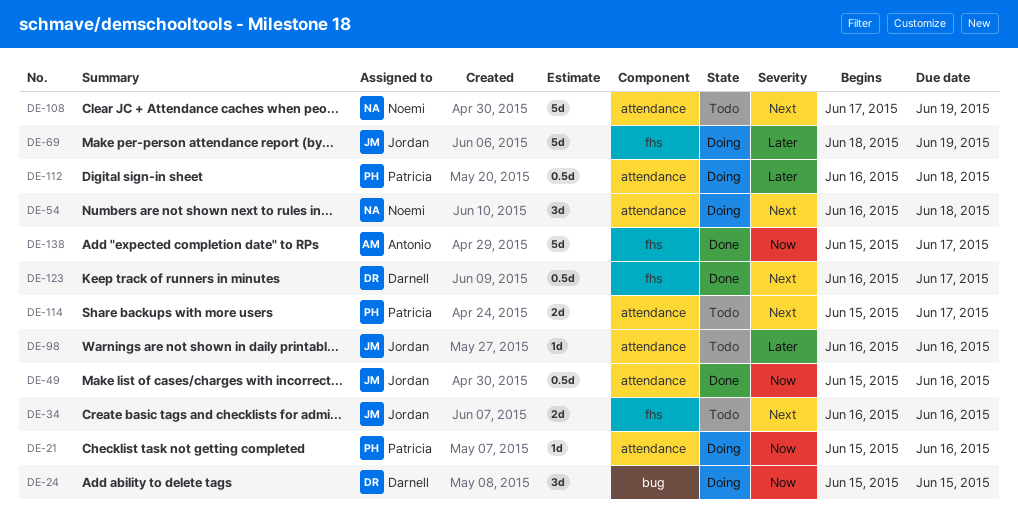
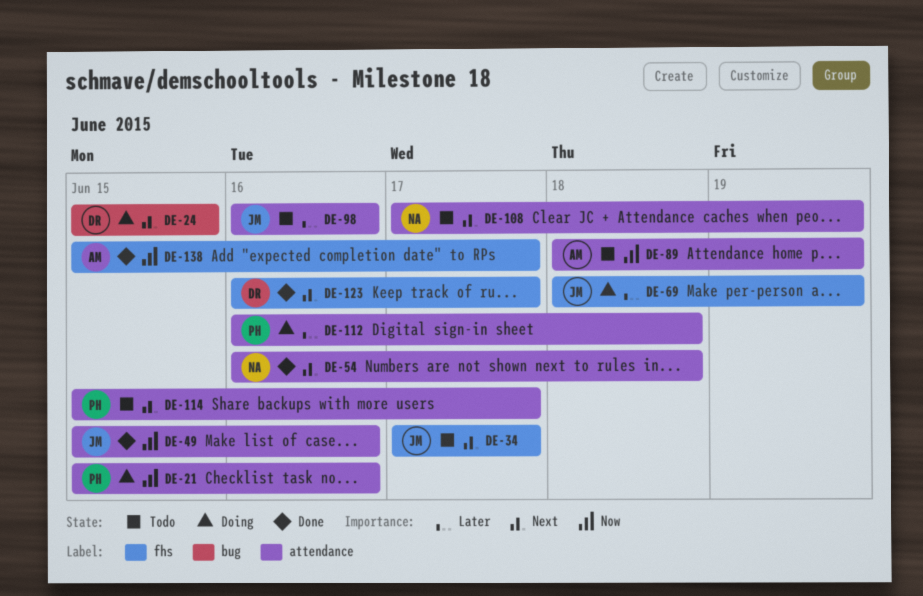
DE-24, priority: Now -> Next
DE-34, start: Jun 16 -> Jun 17
DE-34, due: Jun 16 -> Jun 17
DE-54, status: Doing -> Done
DE-89: none -> present

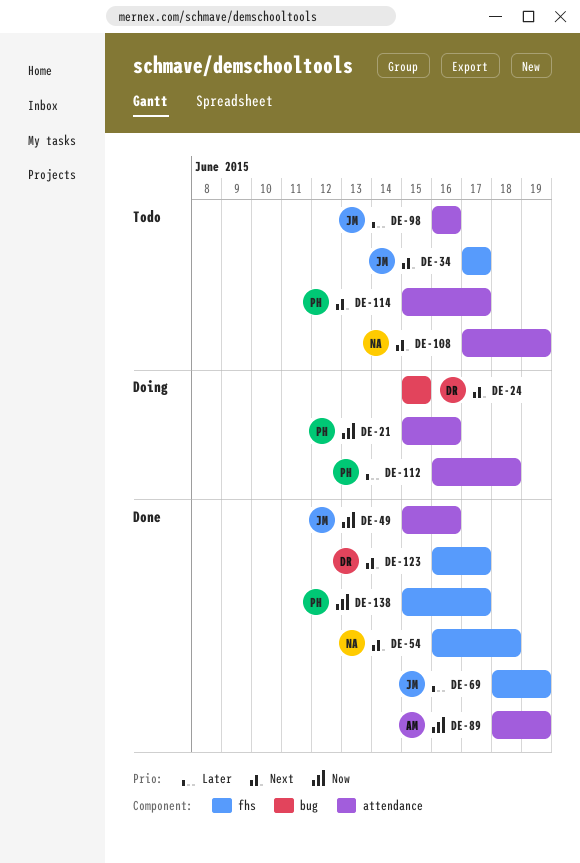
DE-54, label: attendance -> fhs
DE-69, status: Doing -> Done
DE-89, status: Todo -> Done
DE-138, owner: AM -> PH

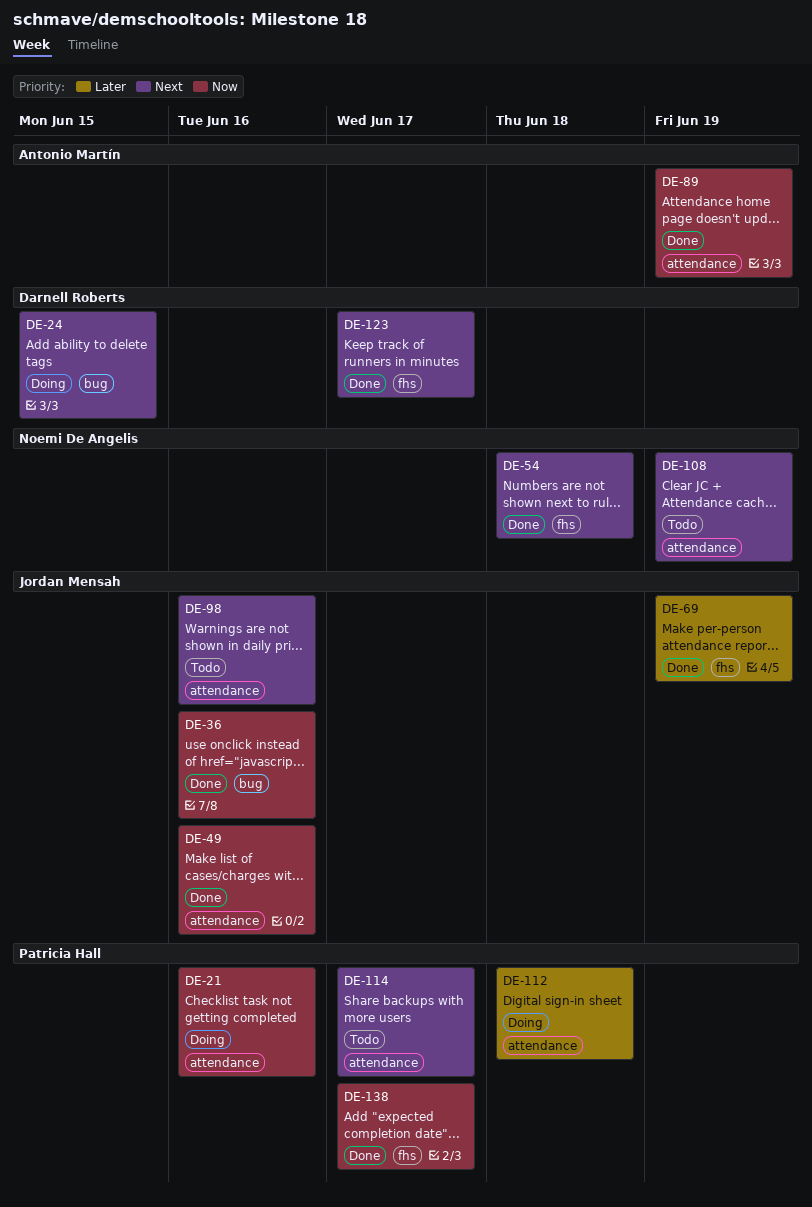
DE-34: present -> none
DE-36: none -> present
DE-98, priority: Later -> Next

